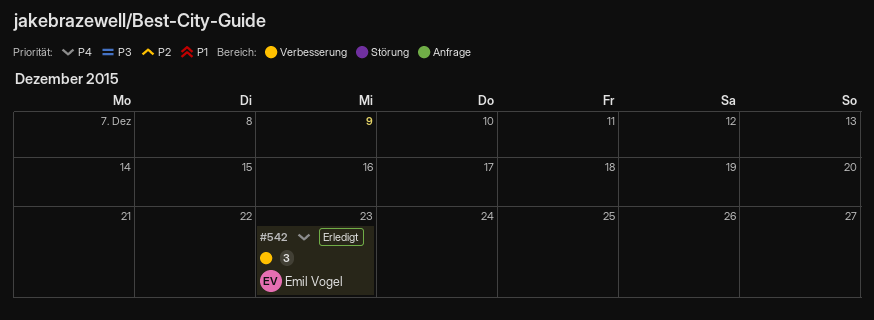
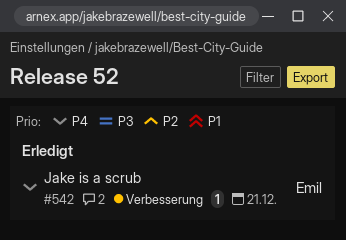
#542, estimate: 3 -> 1
#542, due: Dec 23 -> Dec 21

